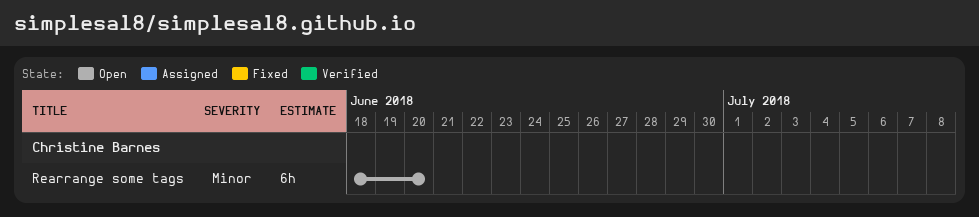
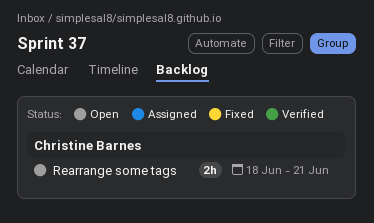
Rearrange some tags, estimate: 6h -> 2h
Rearrange some tags, due: Jun 20 -> Jun 21

